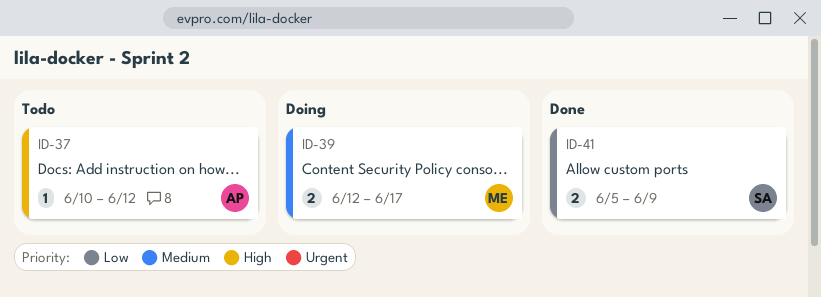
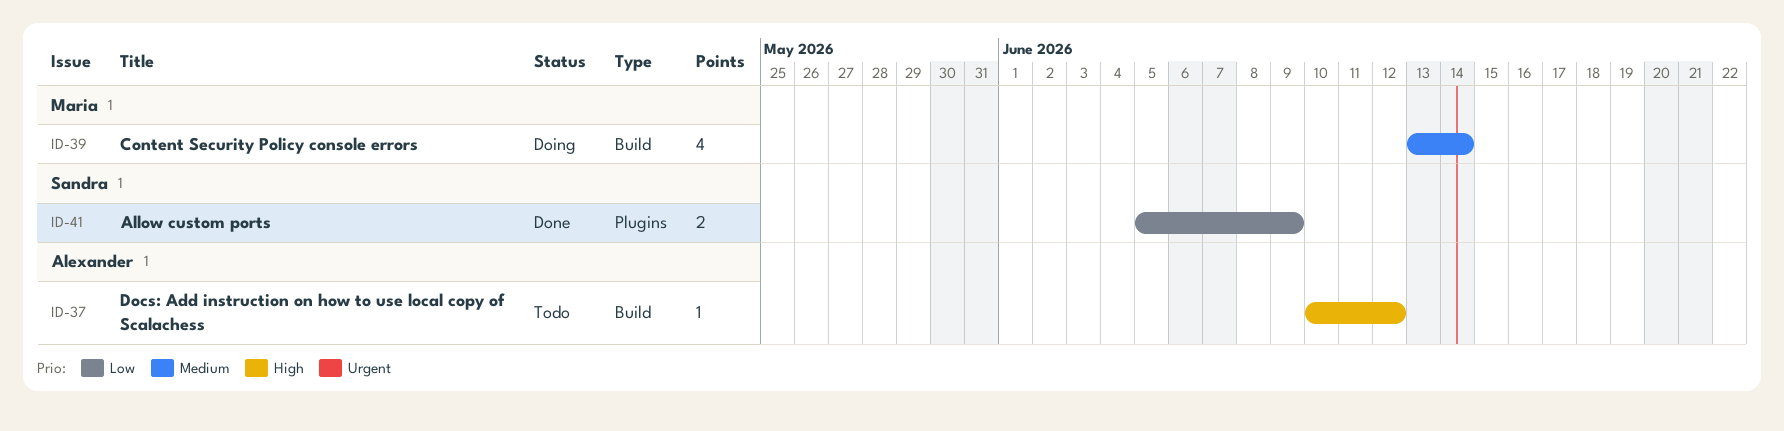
ID-39, estimate: 2 -> 4
ID-39, start: Jun 12 -> Jun 13
ID-39, due: Jun 17 -> Jun 14

